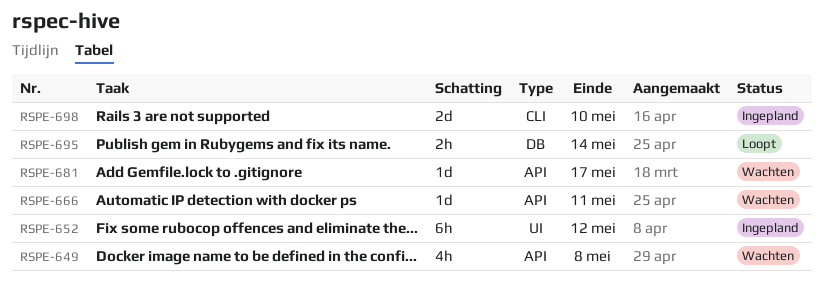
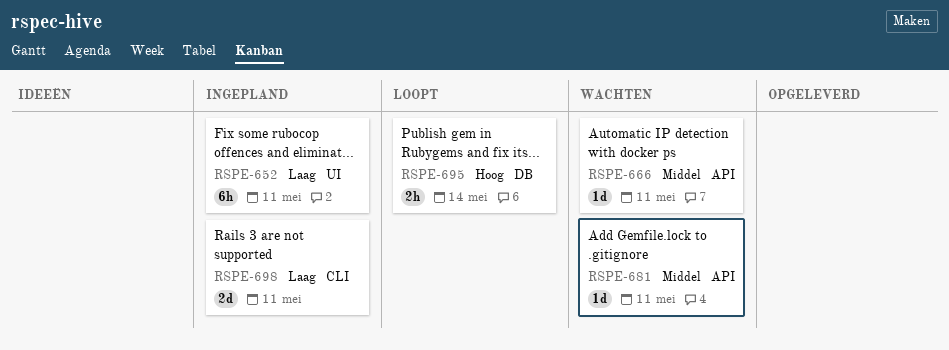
RSPE-649: present -> none
RSPE-652, due: May 12 -> May 11
RSPE-681, due: May 17 -> May 11
RSPE-698, due: May 10 -> May 11

